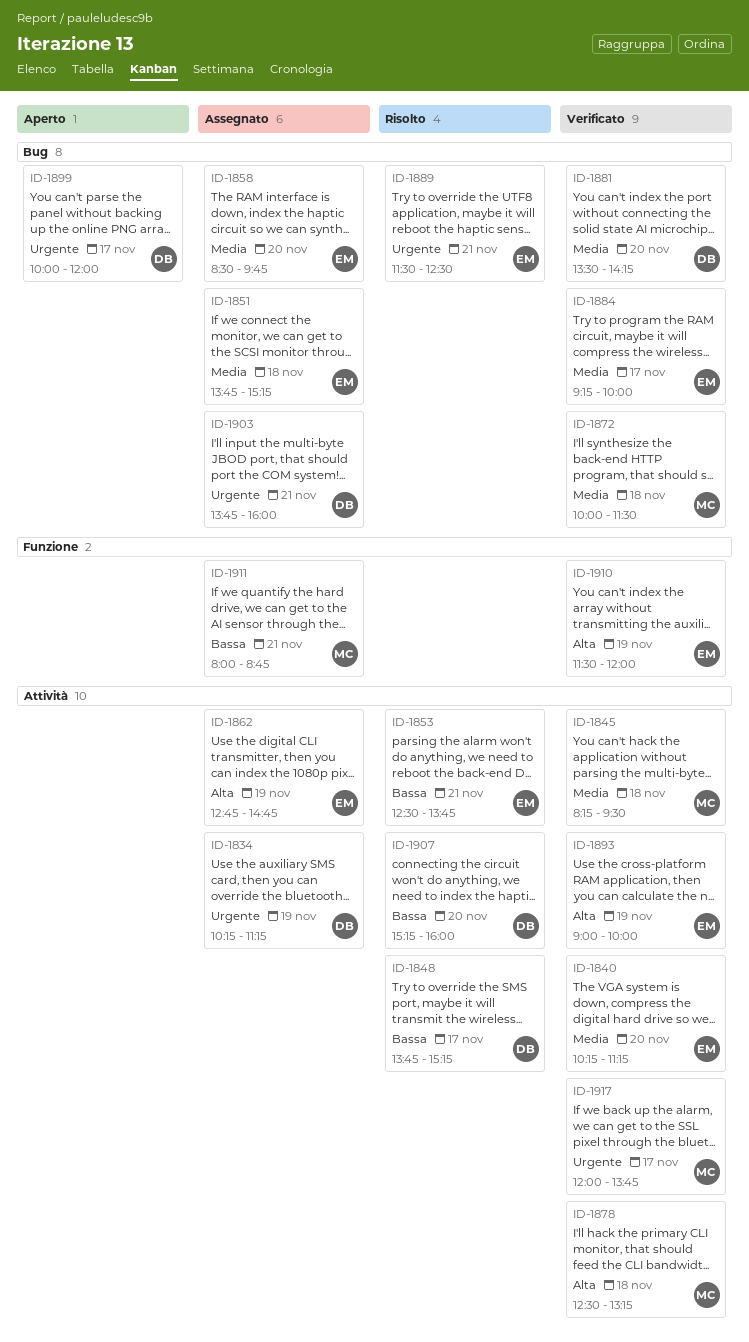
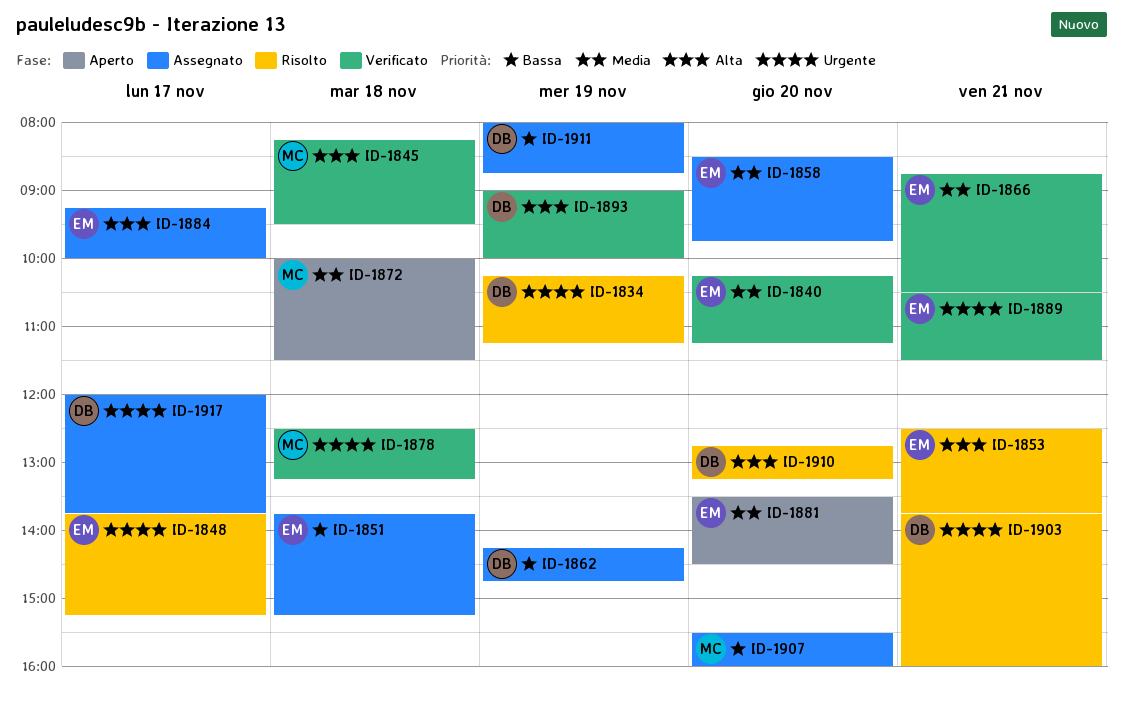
ID-1834, status: Assegnato -> Risolto
ID-1845, priority: Media -> Alta
ID-1848, owner: DB -> EM
ID-1848, priority: Bassa -> Urgente
ID-1851, priority: Media -> Bassa
ID-1853, priority: Bassa -> Alta
ID-1862, owner: EM -> DB
ID-1862, priority: Alta -> Bassa
ID-1862, begins: 12:45 -> 14:15
ID-1866: none -> present
ID-1872, status: Verificato -> Aperto
ID-1878, priority: Alta -> Urgente
ID-1881, status: Verificato -> Aperto
ID-1881, owner: DB -> EM
ID-1881, ends: 14:15 -> 14:30
ID-1884, status: Verificato -> Assegnato
ID-1884, priority: Media -> Alta
ID-1889, status: Risolto -> Verificato
ID-1889, begins: 11:30 -> 10:30
ID-1889, ends: 12:30 -> 11:30
ID-1893, owner: EM -> DB
ID-1899: present -> none
ID-1903, status: Assegnato -> Risolto
ID-1907, status: Risolto -> Assegnato
ID-1907, owner: DB -> MC
ID-1907, begins: 15:15 -> 15:30
ID-1910, status: Verificato -> Risolto
ID-1910, owner: EM -> DB
ID-1910, day: Nov 19 -> Nov 20
ID-1910, begins: 11:30 -> 12:45
ID-1910, ends: 12:00 -> 13:15
ID-1911, owner: MC -> DB
ID-1911, day: Nov 21 -> Nov 19
ID-1917, status: Verificato -> Assegnato
ID-1917, owner: MC -> DB

